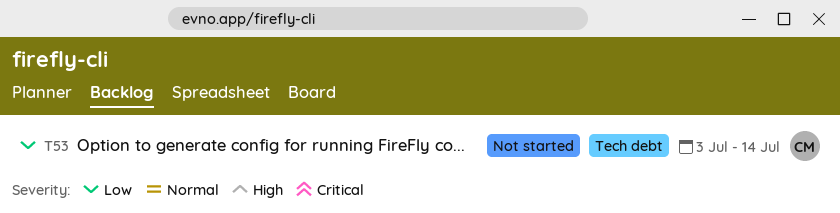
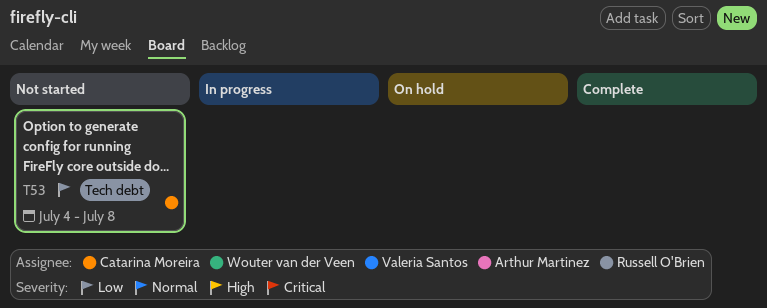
T53, start: Jul 3 -> Jul 4
T53, due: Jul 14 -> Jul 8

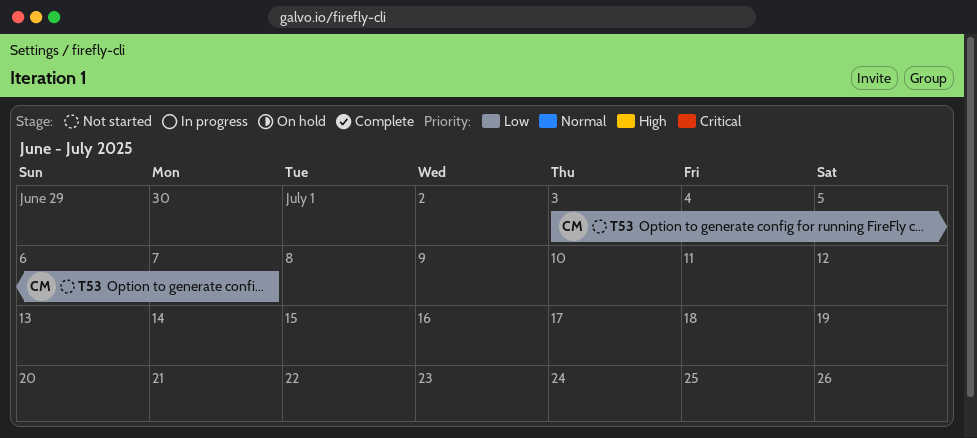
T53, start: Jul 4 -> Jul 3
T53, due: Jul 8 -> Jul 7

